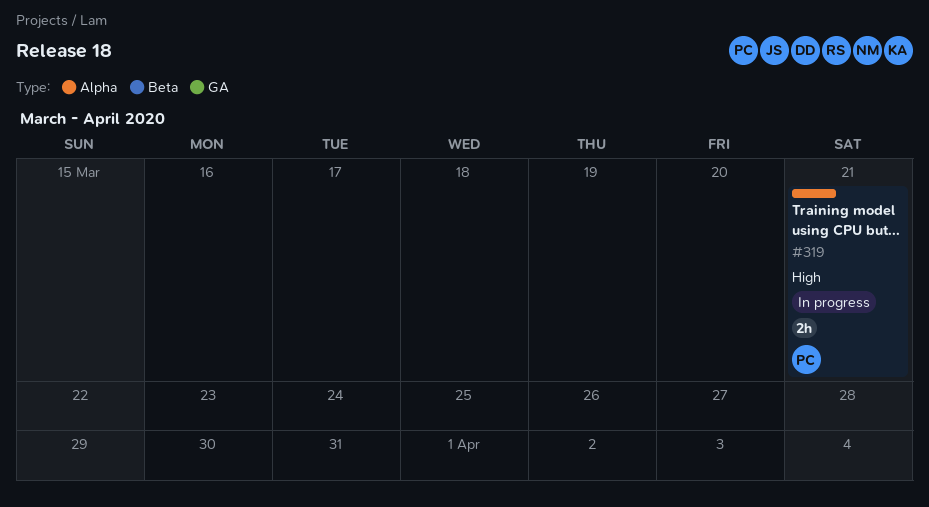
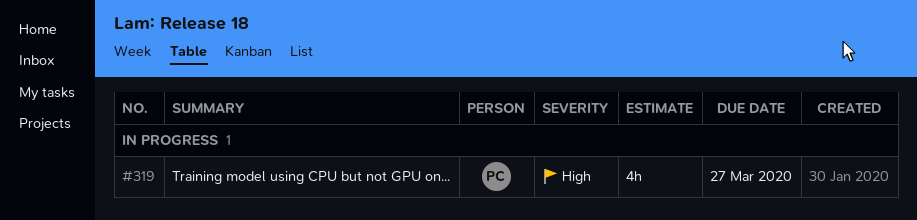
#319, estimate: 2h -> 4h
#319, due: Mar 21 -> Mar 27

